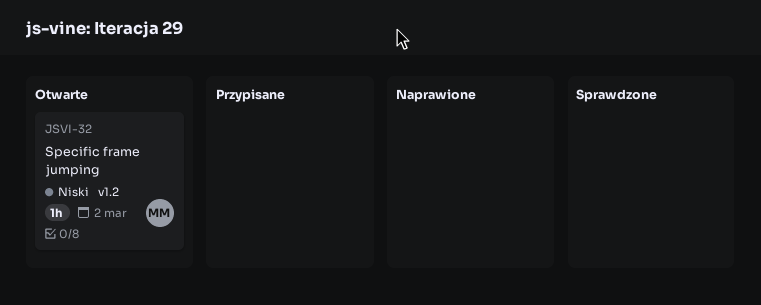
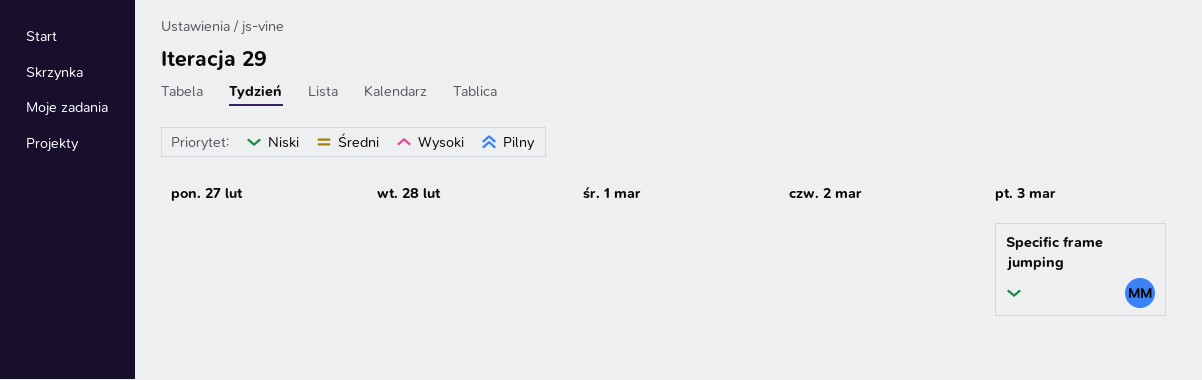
Specific frame jumping, due: Mar 2 -> Mar 3

